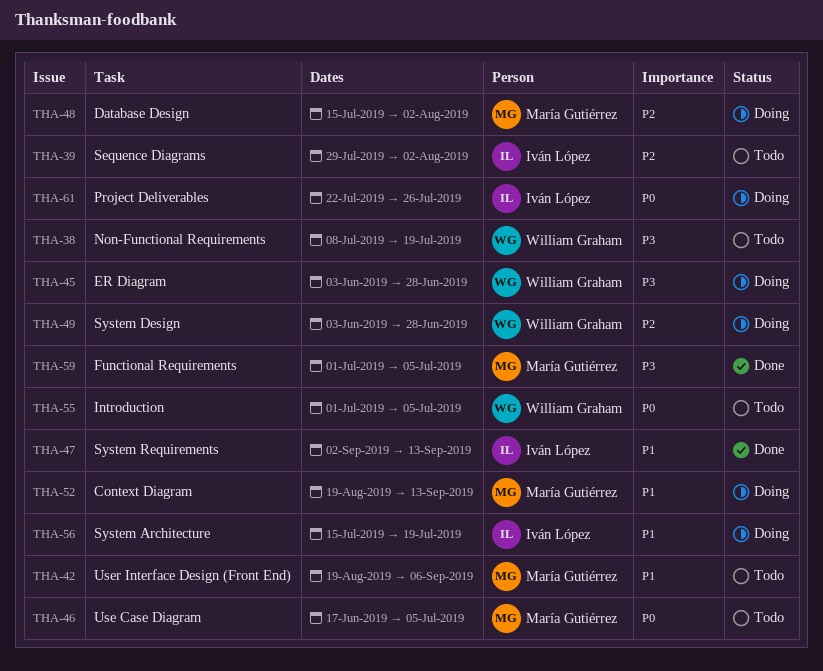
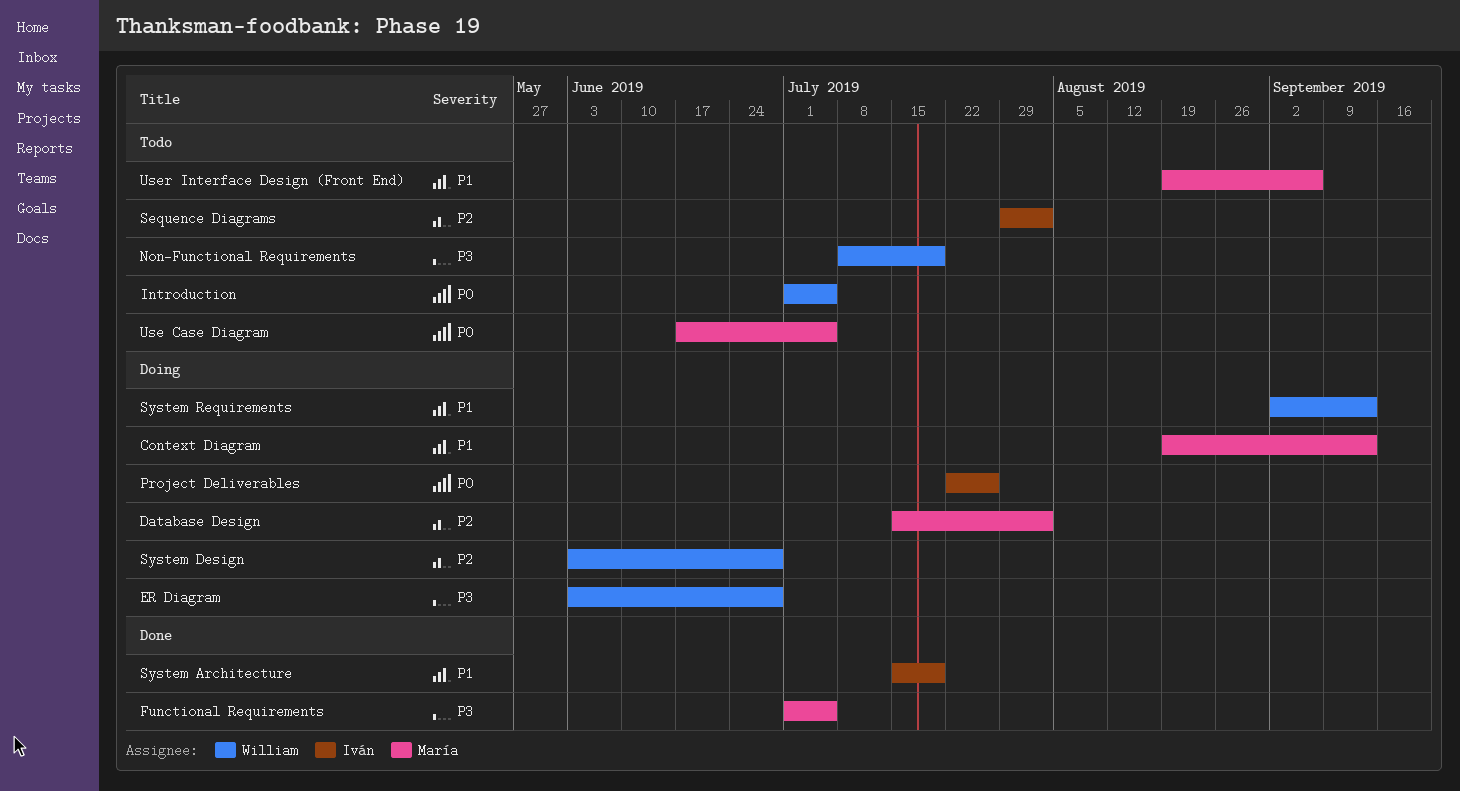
System Architecture, status: Doing -> Done
System Requirements, status: Done -> Doing
System Requirements, owner: Iván López -> William Graham

